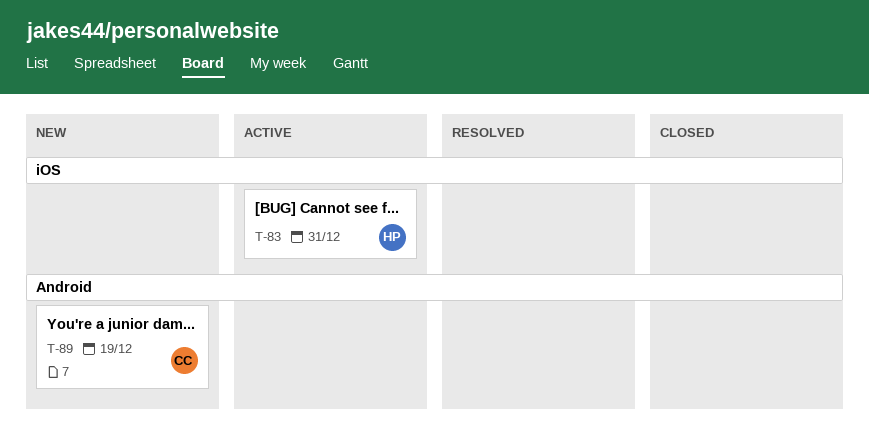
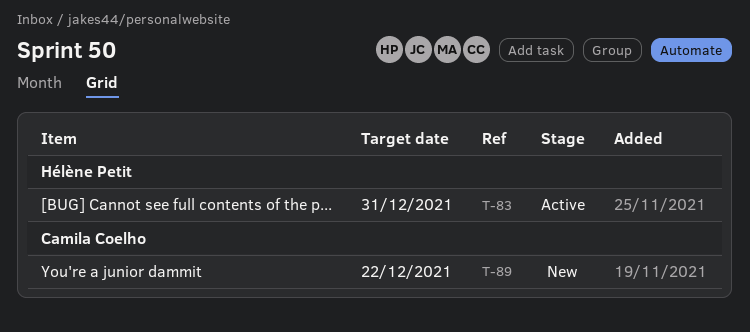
T-89, due: Dec 19 -> Dec 22

